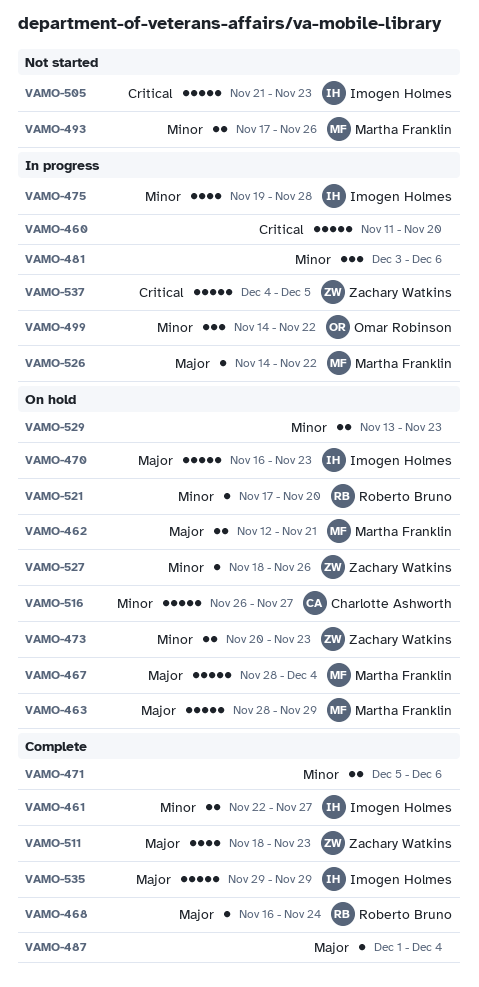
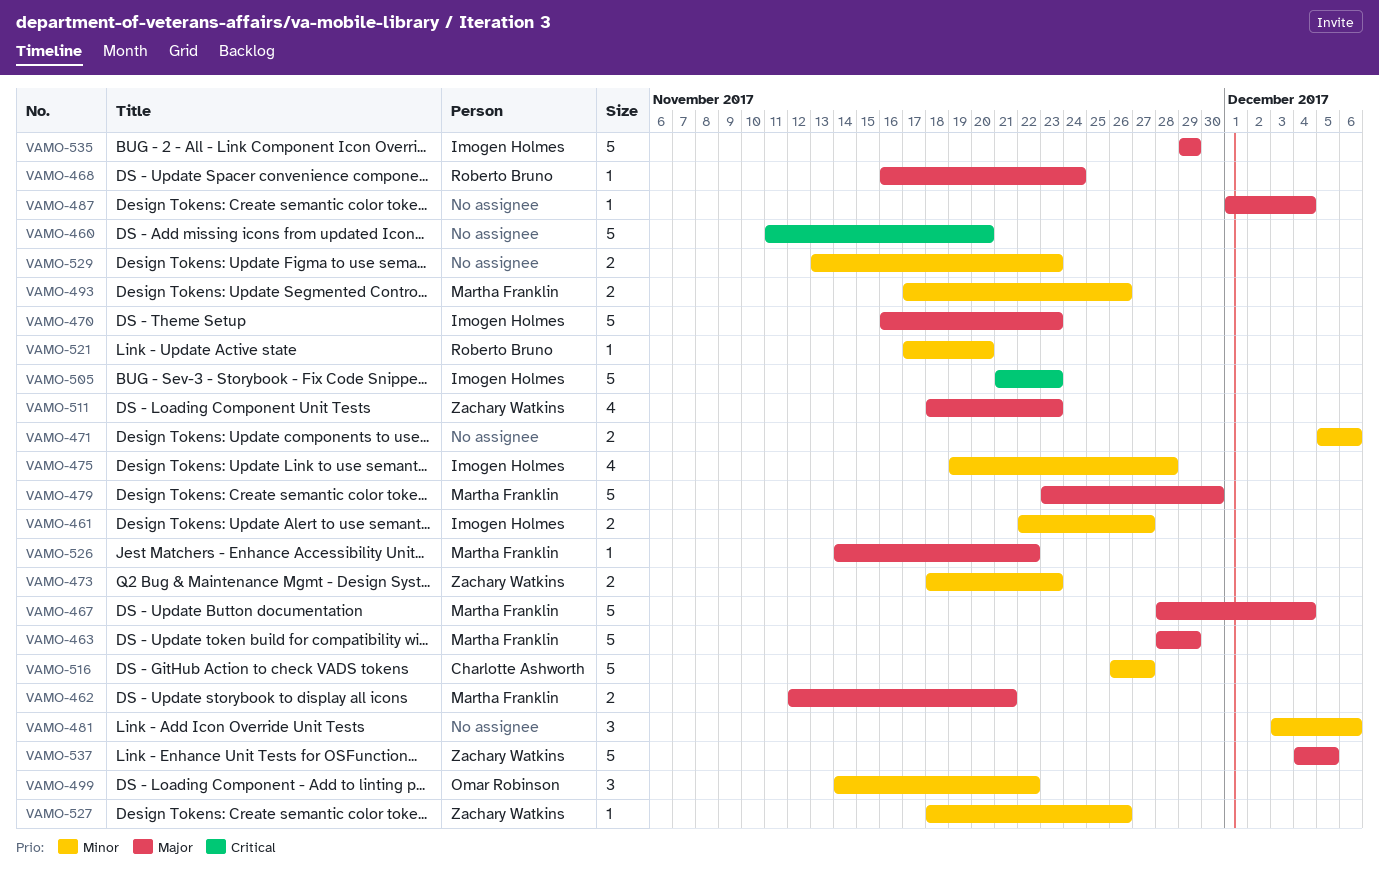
VAMO-473, start: Nov 20 -> Nov 18
VAMO-479: none -> present
VAMO-537, priority: Critical -> Major

